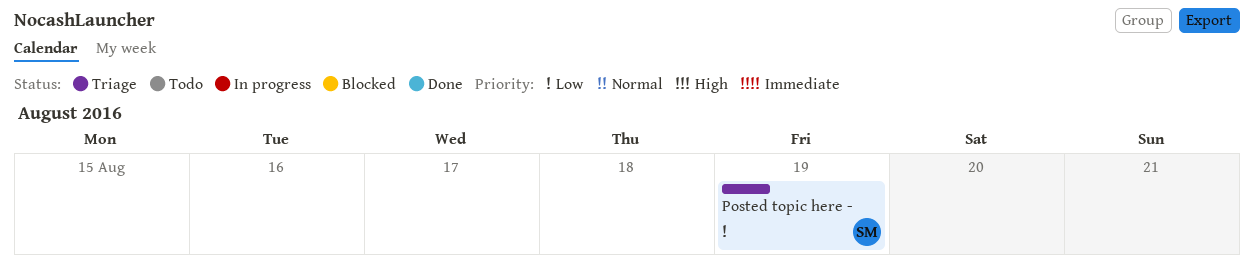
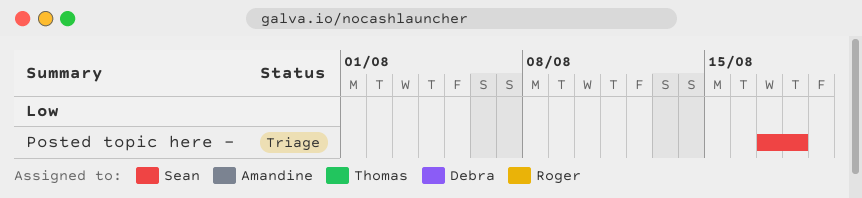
Posted topic here -, due: Aug 19 -> Aug 18

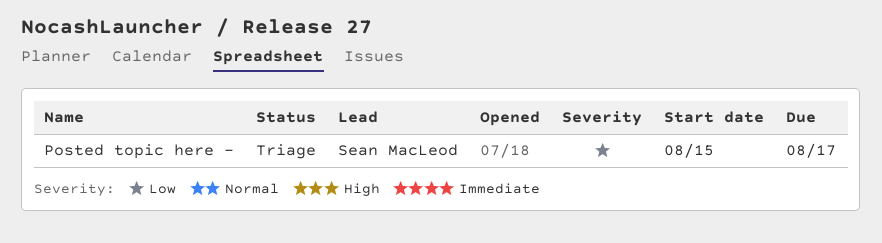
Posted topic here -, start: Aug 17 -> Aug 15
Posted topic here -, due: Aug 18 -> Aug 17

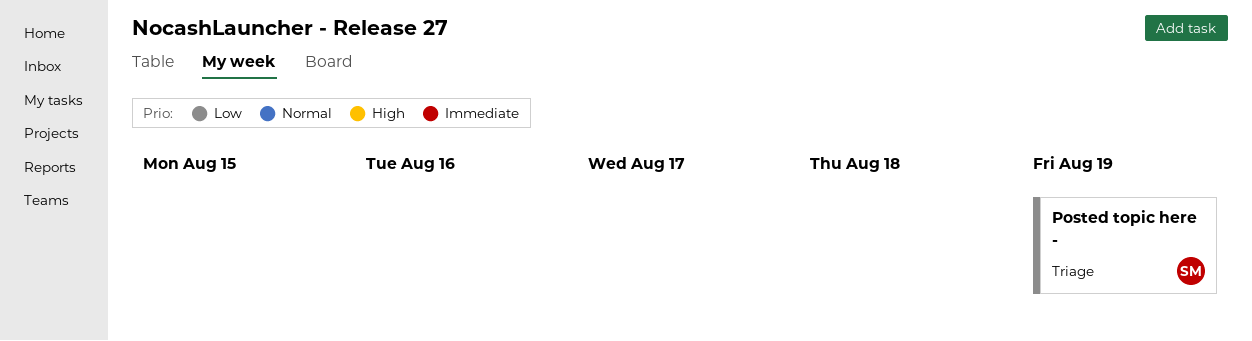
Posted topic here -, due: Aug 17 -> Aug 19

